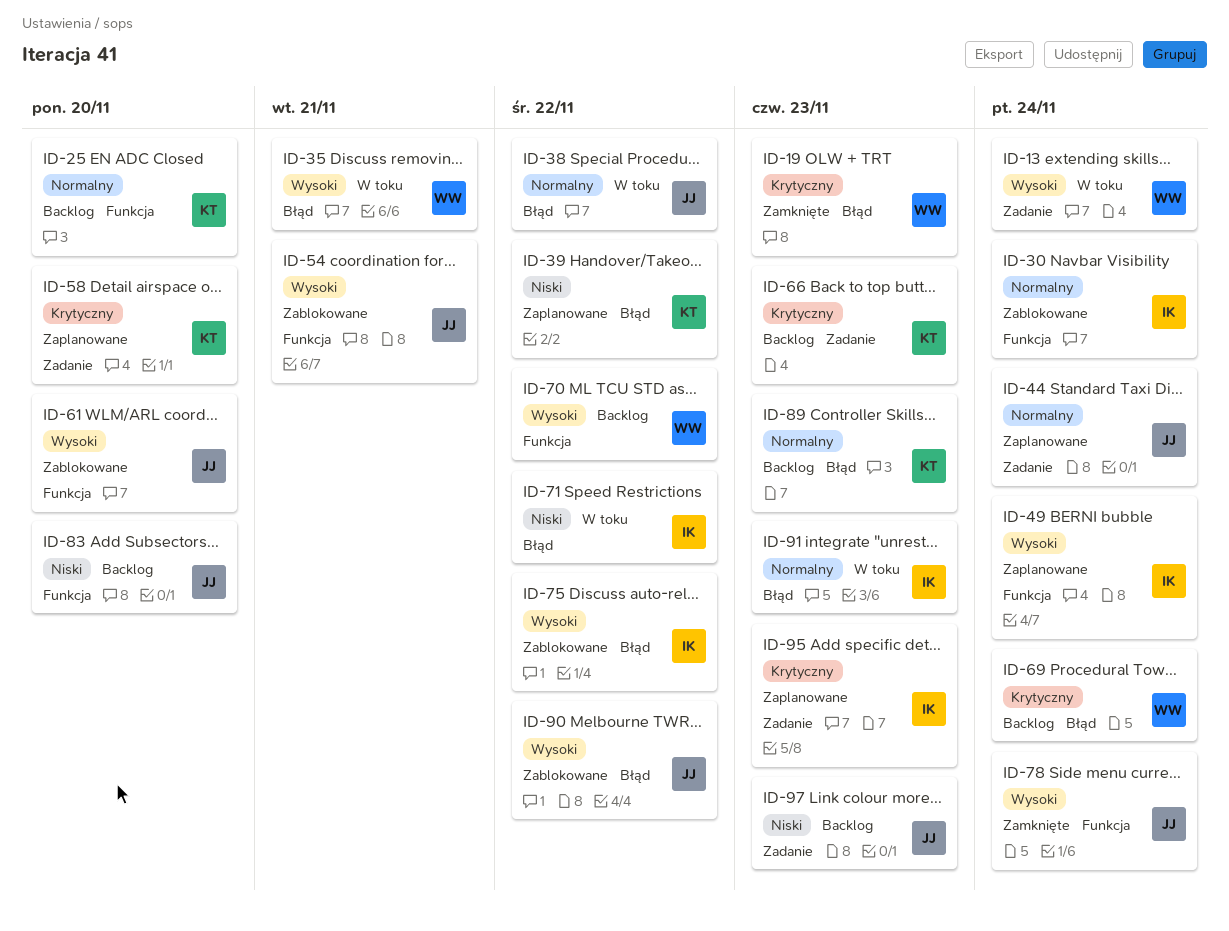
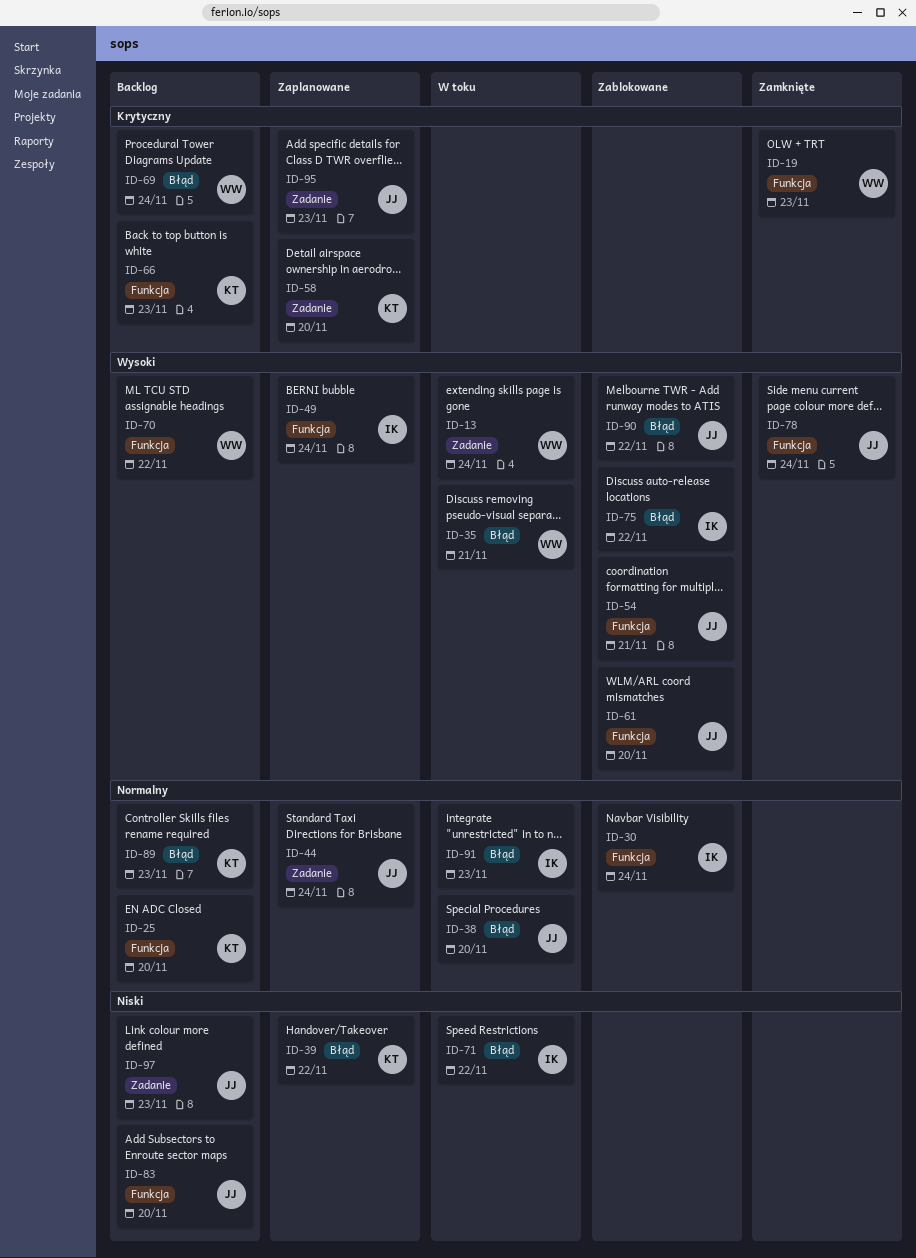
ID-19, label: Błąd -> Funkcja
ID-38, due: Nov 22 -> Nov 20
ID-66, label: Zadanie -> Funkcja
ID-95, owner: IK -> JJ

